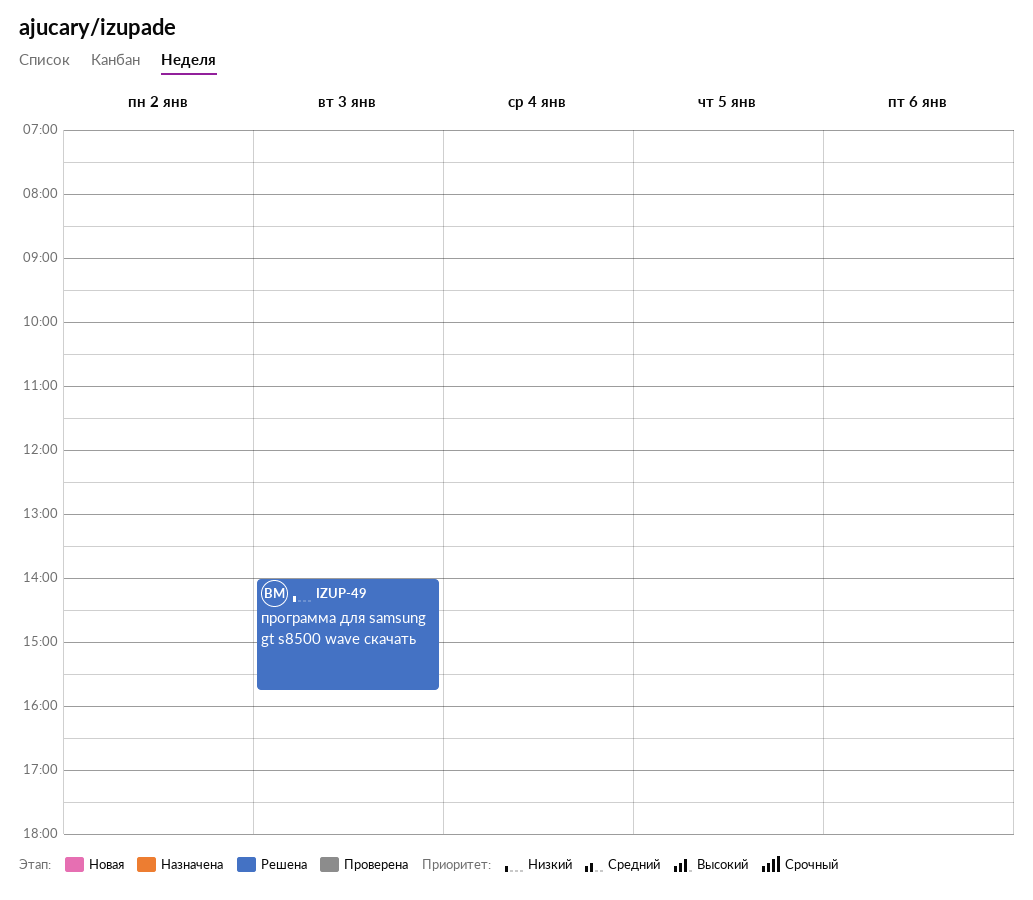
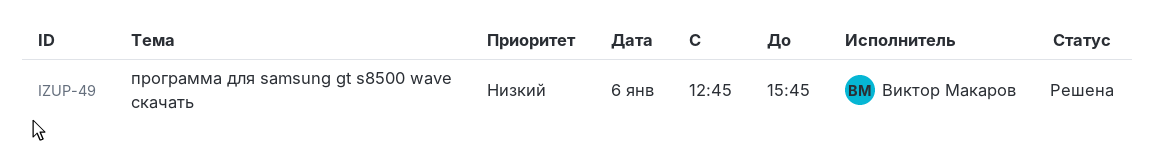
IZUP-49, day: Jan 3 -> Jan 6
IZUP-49, begins: 14:00 -> 12:45

